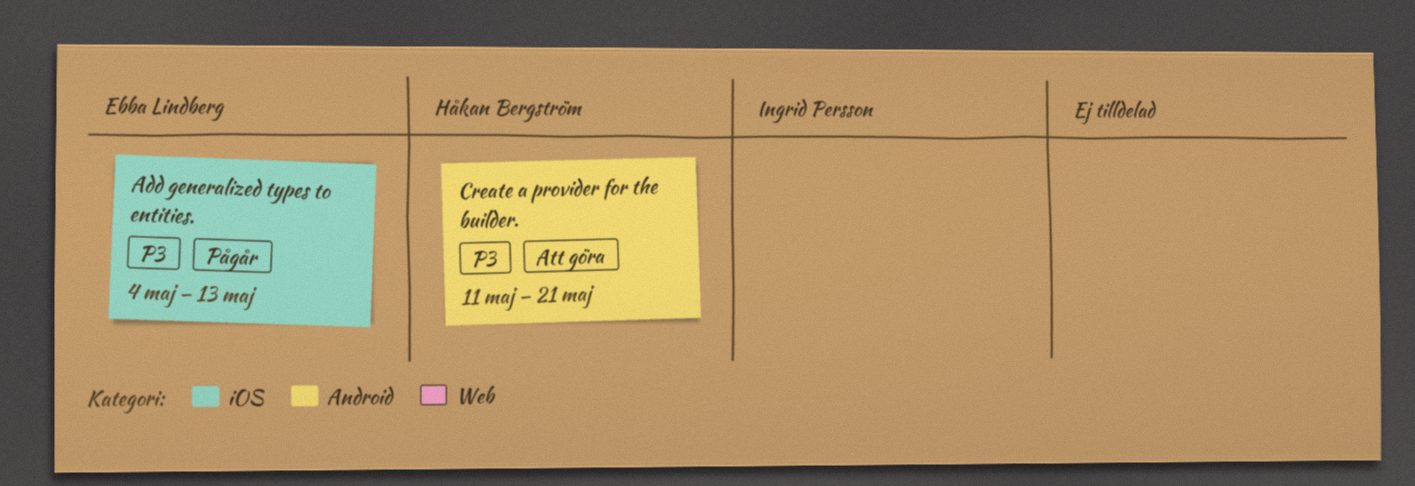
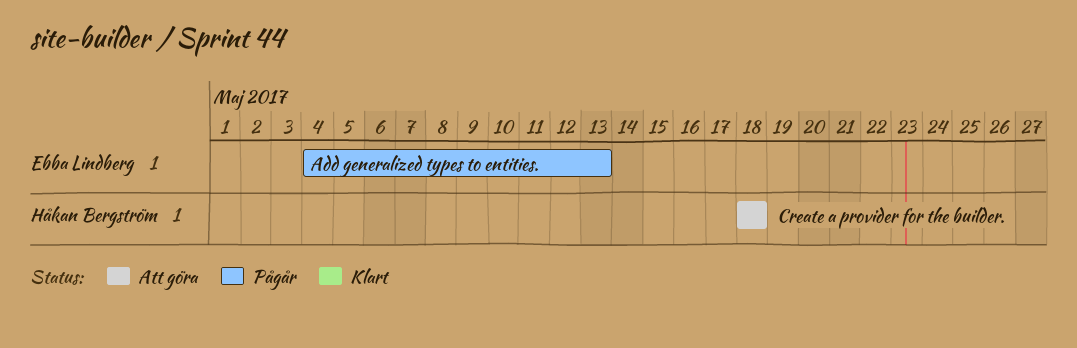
Create a provider for the builder., start: May 11 -> May 18
Create a provider for the builder., due: May 21 -> May 18

